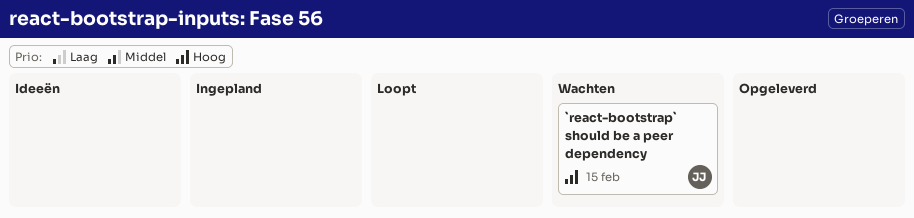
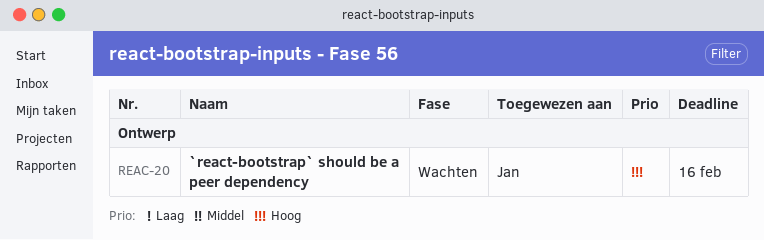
`react-bootstrap` should be a peer dependency, due: Feb 15 -> Feb 16

